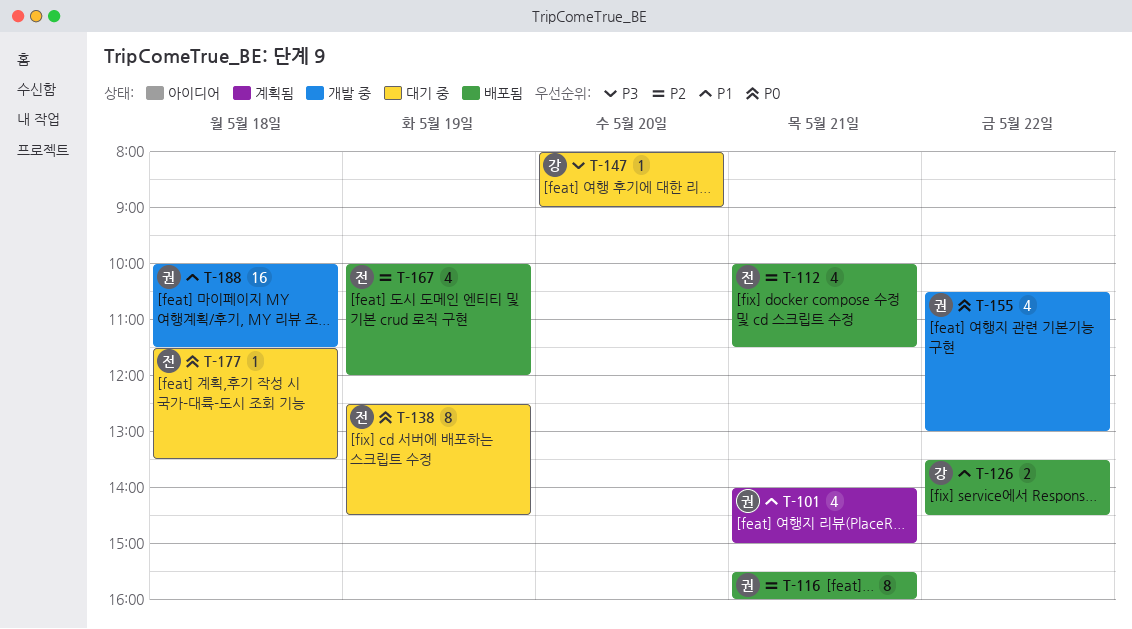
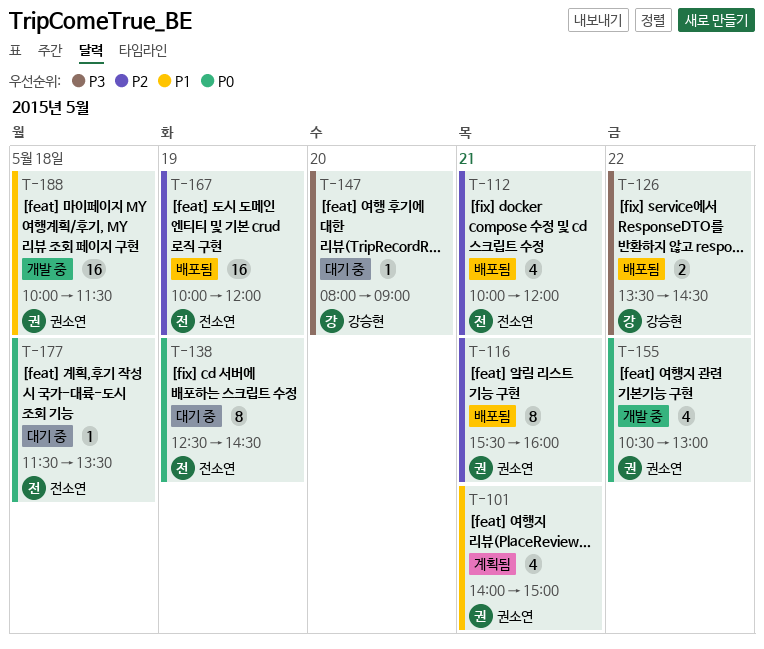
T-112, ends: 11:30 -> 12:00
T-126, priority: P1 -> P3
T-167, estimate: 4 -> 16

